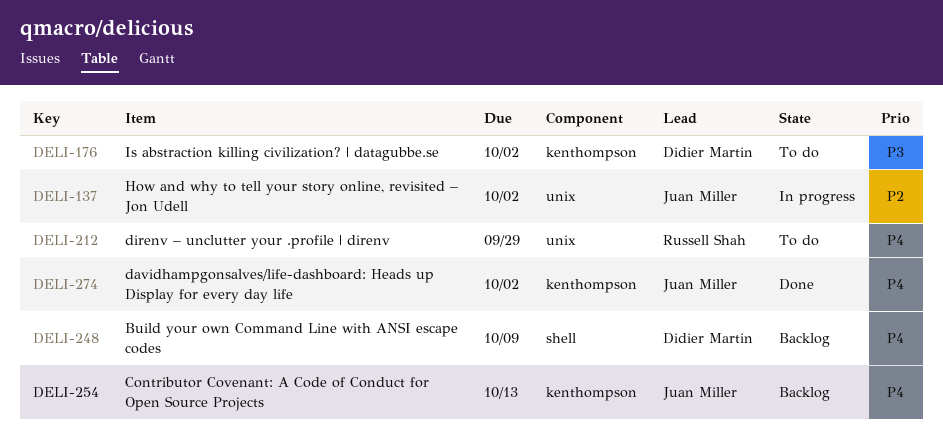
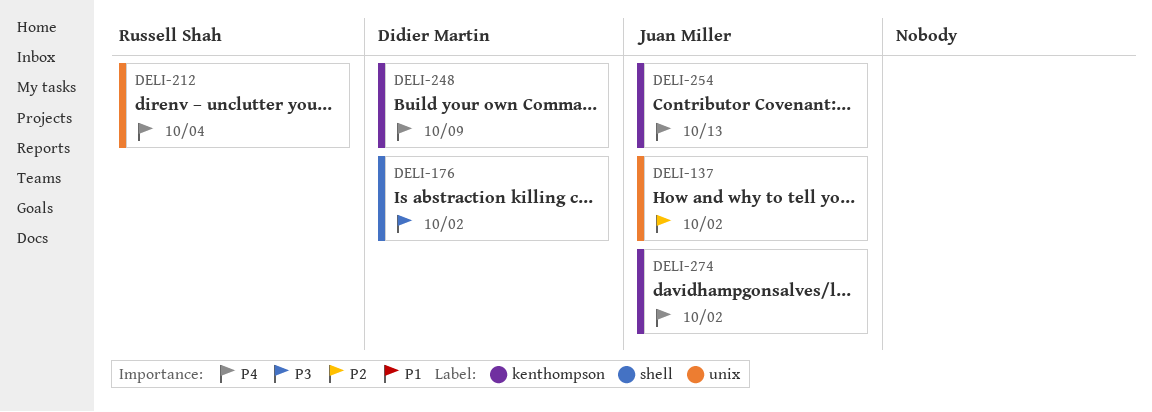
DELI-176, label: kenthompson -> shell
DELI-212, due: Sep 29 -> Oct 4
DELI-248, label: shell -> kenthompson

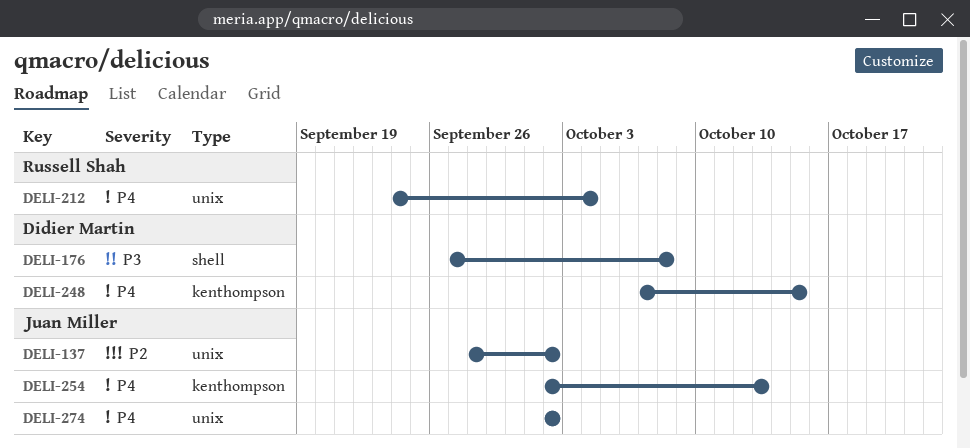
DELI-176, due: Oct 2 -> Oct 8
DELI-248, due: Oct 9 -> Oct 15
DELI-274, label: kenthompson -> unix

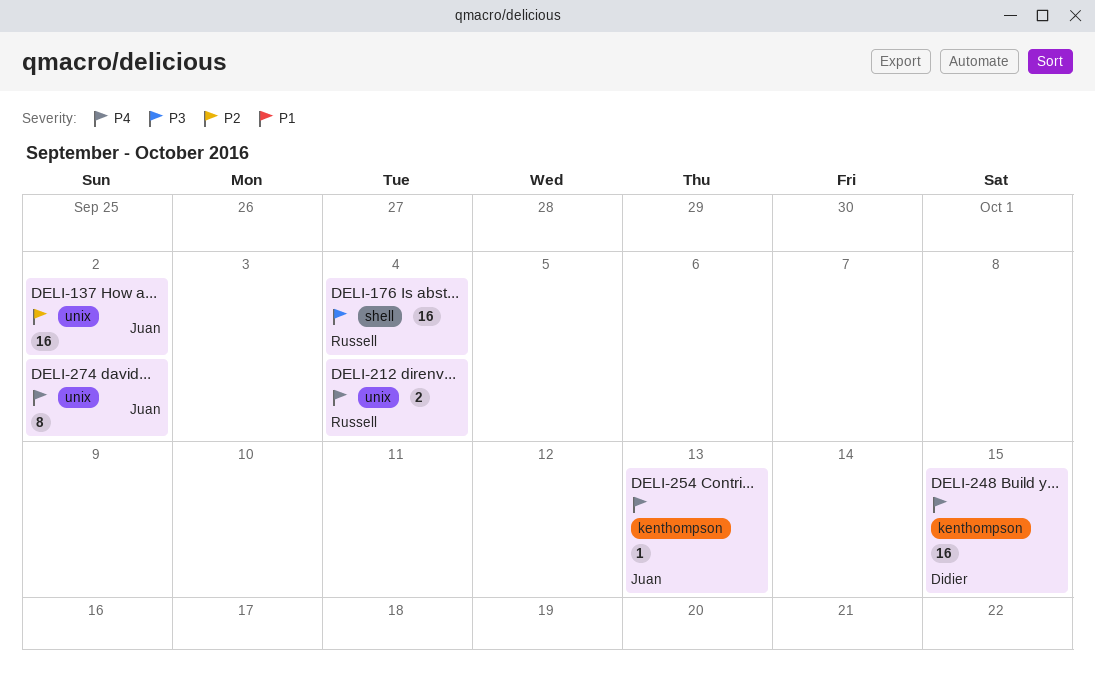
DELI-176, owner: Didier Martin -> Russell Shah
DELI-176, due: Oct 8 -> Oct 4

